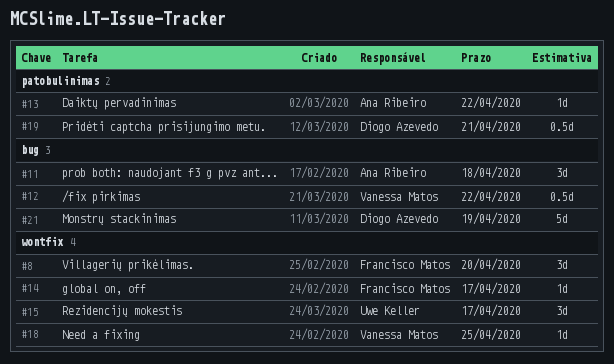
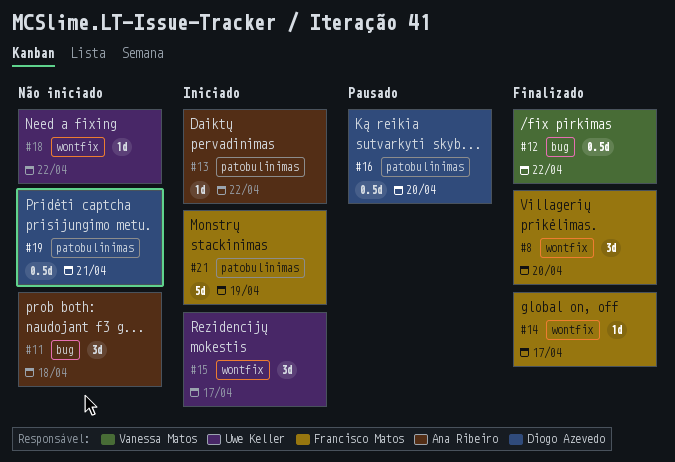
#16: none -> present
#18, owner: Vanessa Matos -> Uwe Keller
#18, due: Apr 25 -> Apr 22
#21, owner: Diogo Azevedo -> Francisco Matos
#21, label: bug -> patobulinimas

